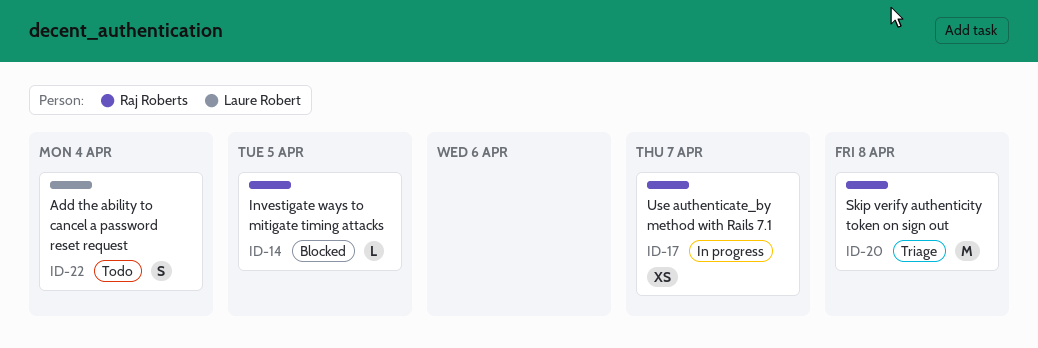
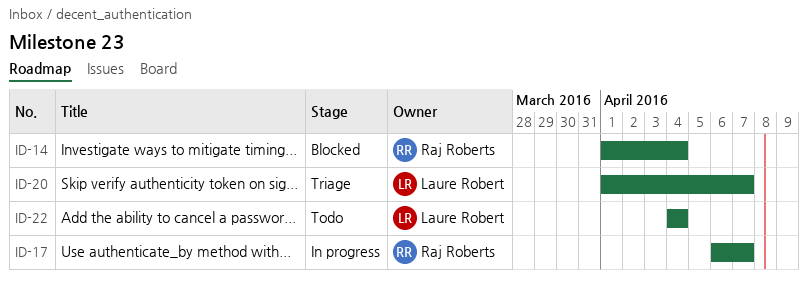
ID-14, due: Apr 5 -> Apr 4
ID-20, owner: Raj Roberts -> Laure Robert
ID-20, due: Apr 8 -> Apr 7

